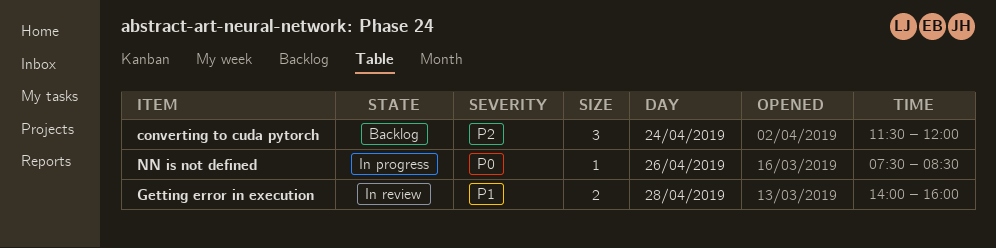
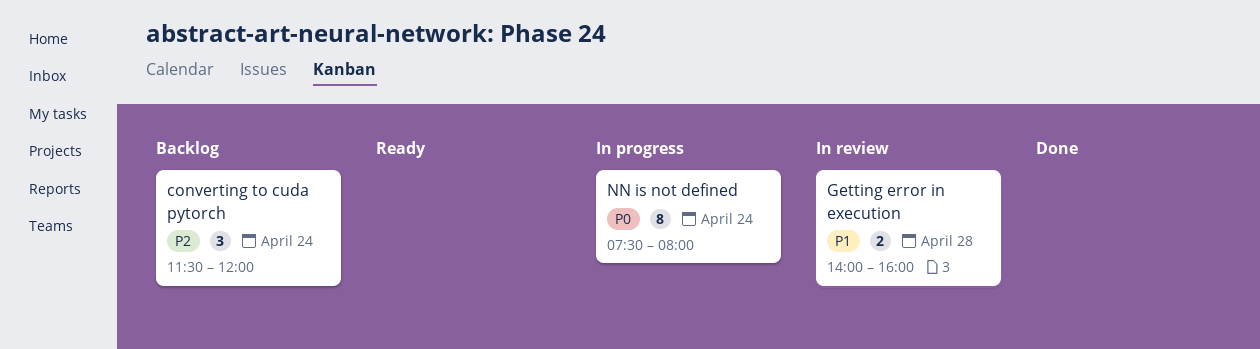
NN is not defined, estimate: 1 -> 8
NN is not defined, day: Apr 26 -> Apr 24
NN is not defined, ends: 08:30 -> 08:00

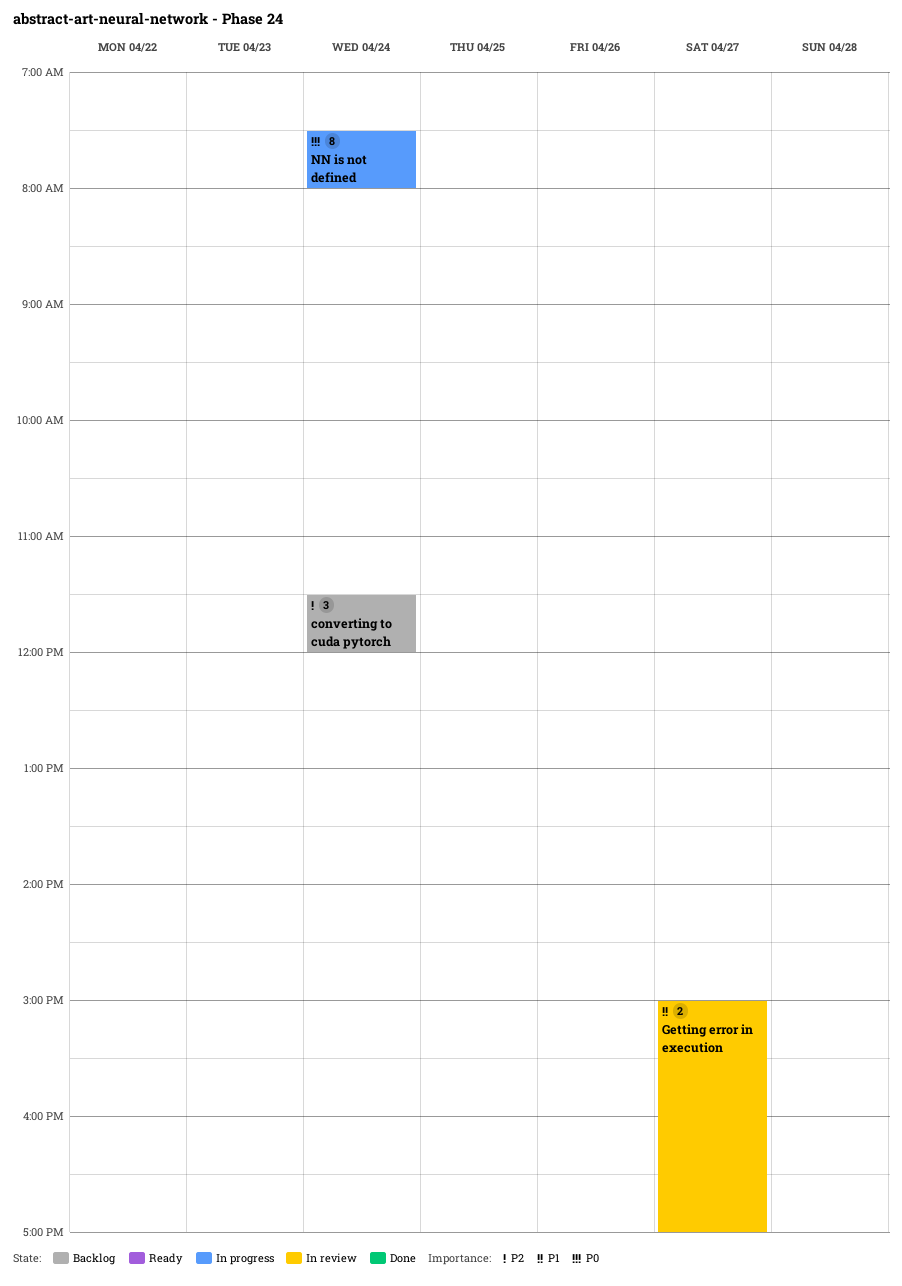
Getting error in execution, day: Apr 28 -> Apr 27
Getting error in execution, begins: 14:00 -> 15:00
Getting error in execution, ends: 16:00 -> 17:00

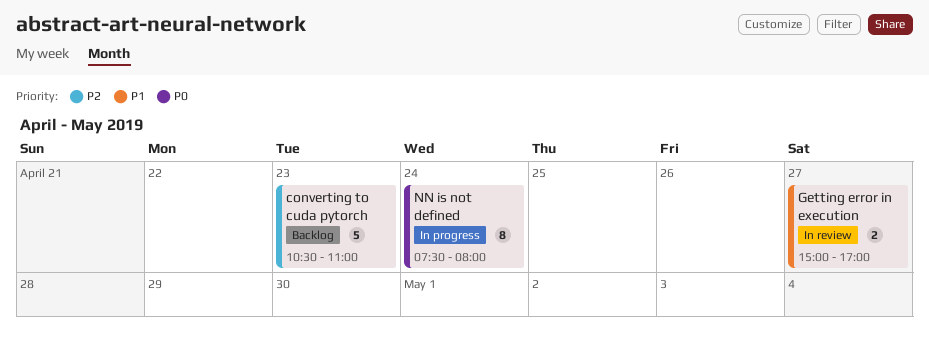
converting to cuda pytorch, estimate: 3 -> 5
converting to cuda pytorch, day: Apr 24 -> Apr 23
converting to cuda pytorch, begins: 11:30 -> 10:30
converting to cuda pytorch, ends: 12:00 -> 11:00

